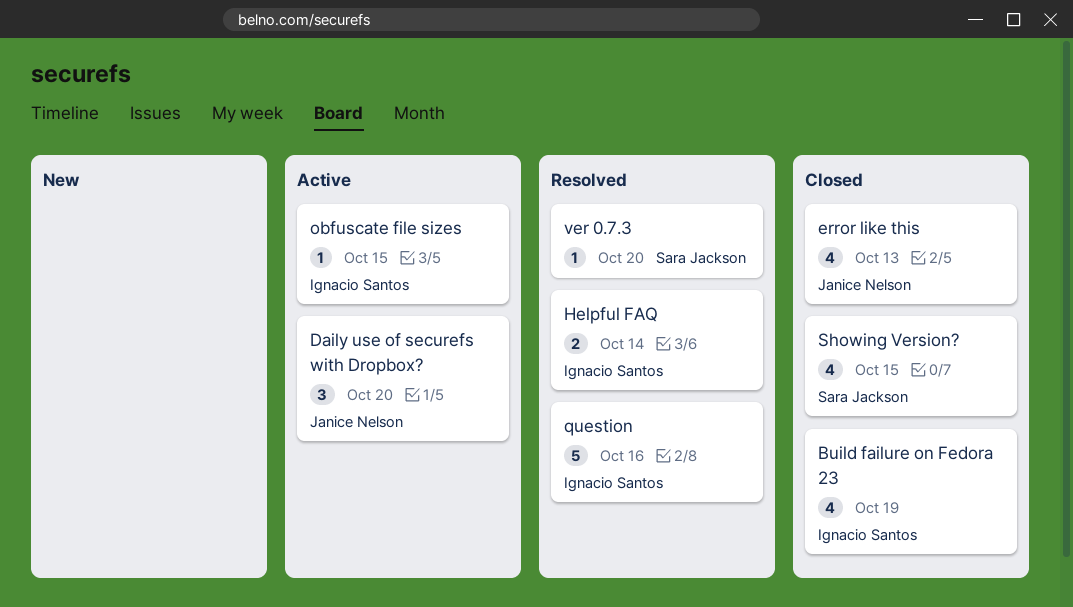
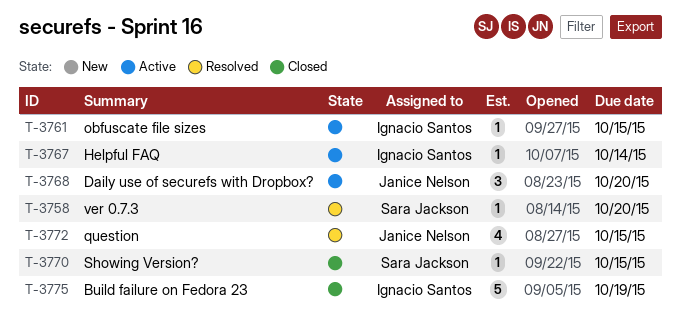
Build failure on Fedora 23, estimate: 4 -> 5
error like this: present -> none
Helpful FAQ, status: Resolved -> Active
Helpful FAQ, estimate: 2 -> 1
question, owner: Ignacio Santos -> Janice Nelson
question, estimate: 5 -> 4
question, due: Oct 16 -> Oct 15
Showing Version?, estimate: 4 -> 1

